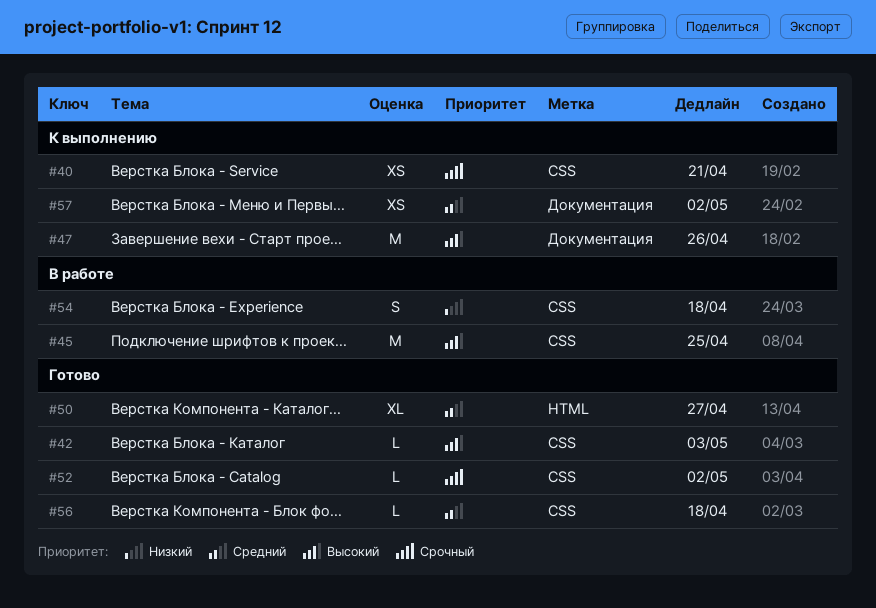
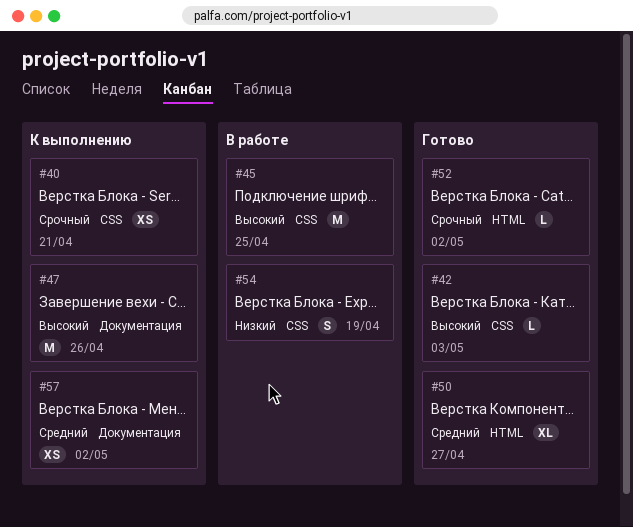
#52, label: CSS -> HTML
#54, due: Apr 18 -> Apr 19
#56: present -> none

